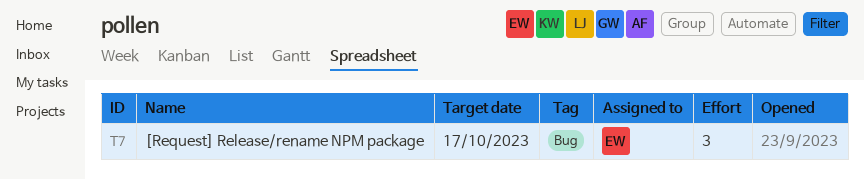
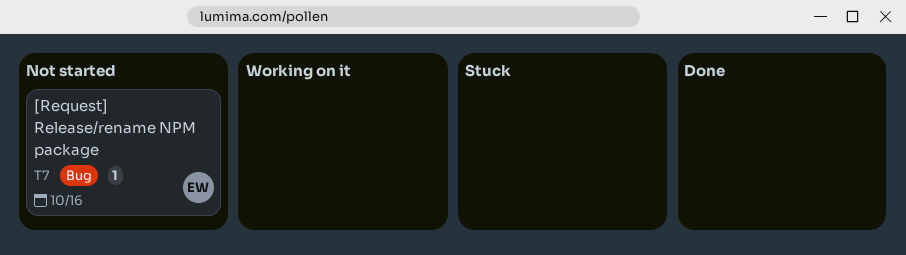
T7, estimate: 3 -> 1
T7, due: Oct 17 -> Oct 16

